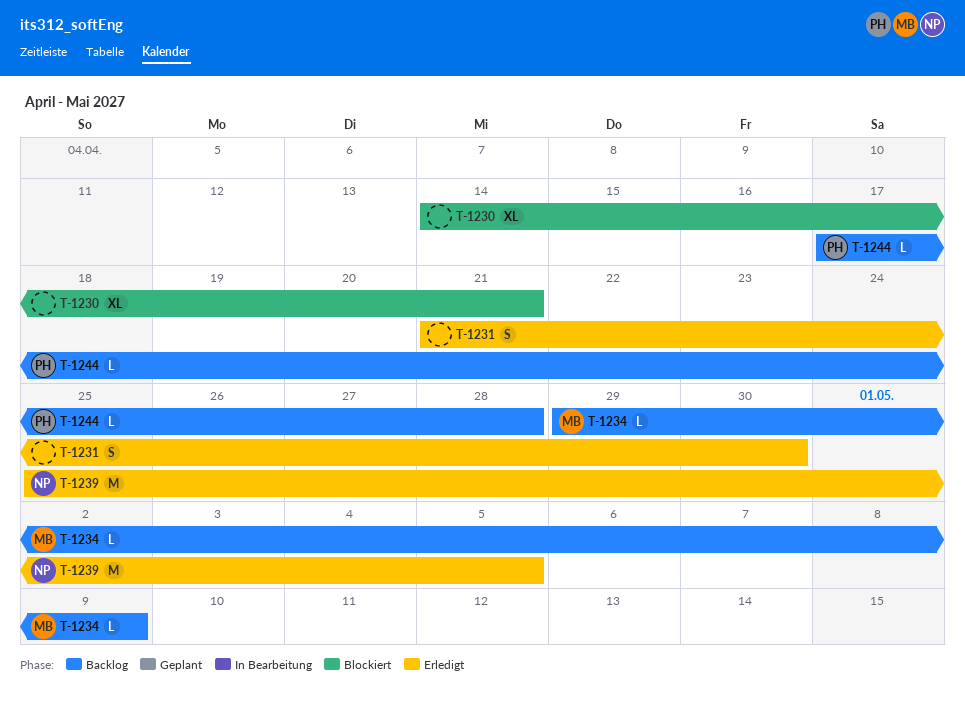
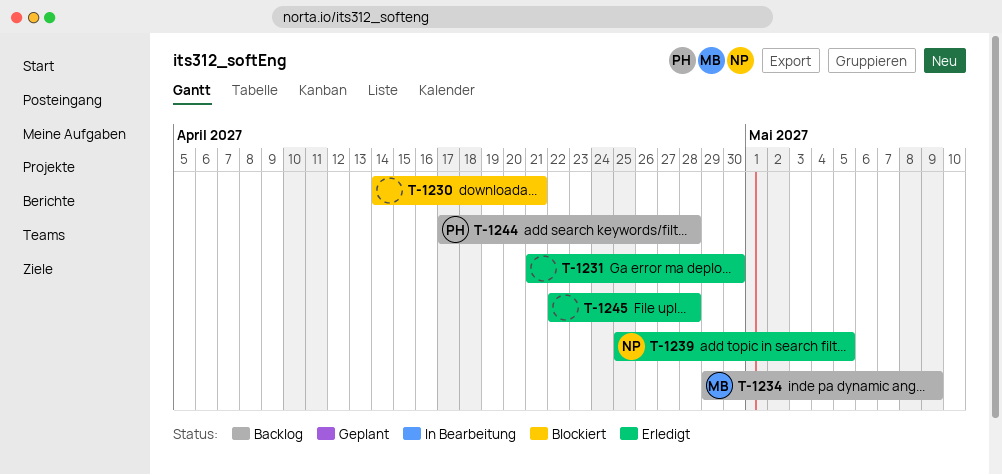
T-1245: none -> present

